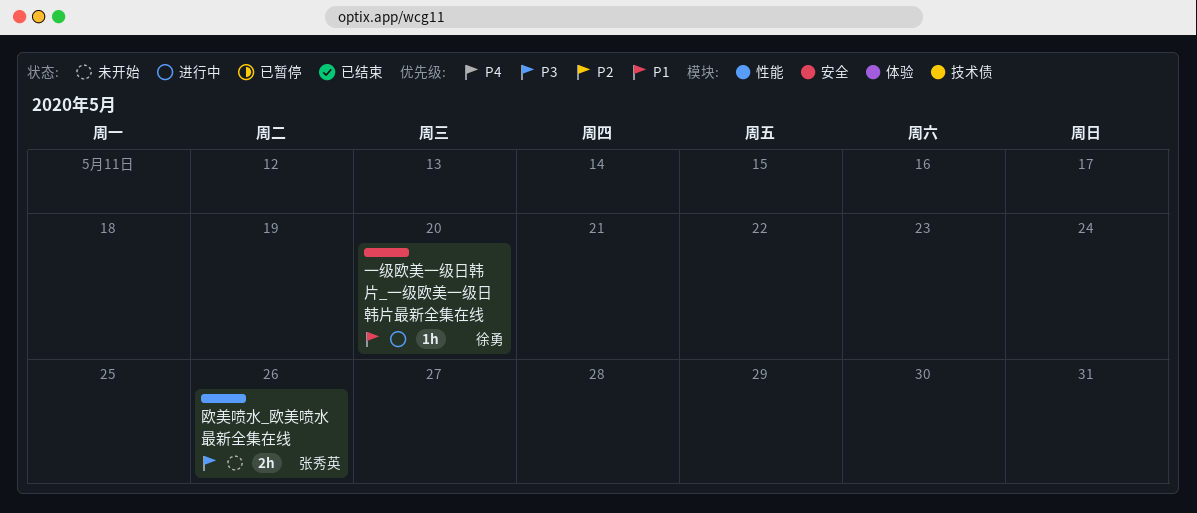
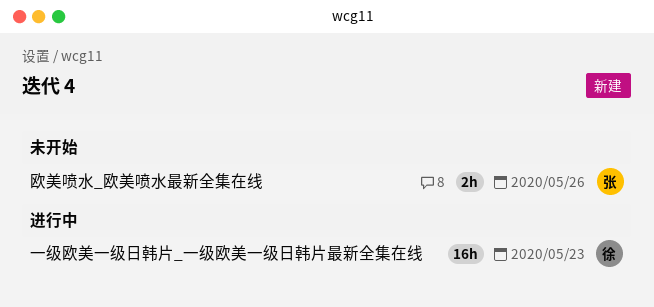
一级欧美一级日韩片_一级欧美一级日韩片最新全集在线, estimate: 1h -> 16h
一级欧美一级日韩片_一级欧美一级日韩片最新全集在线, due: May 20 -> May 23

